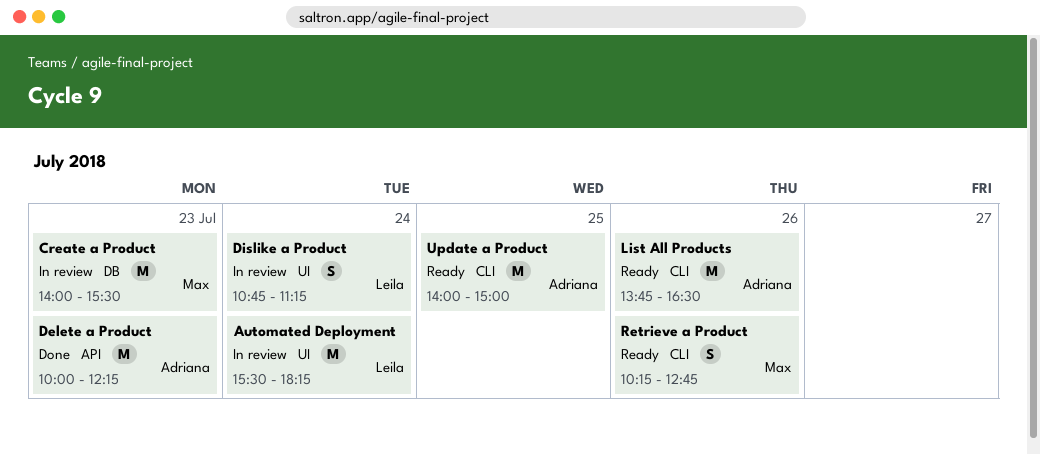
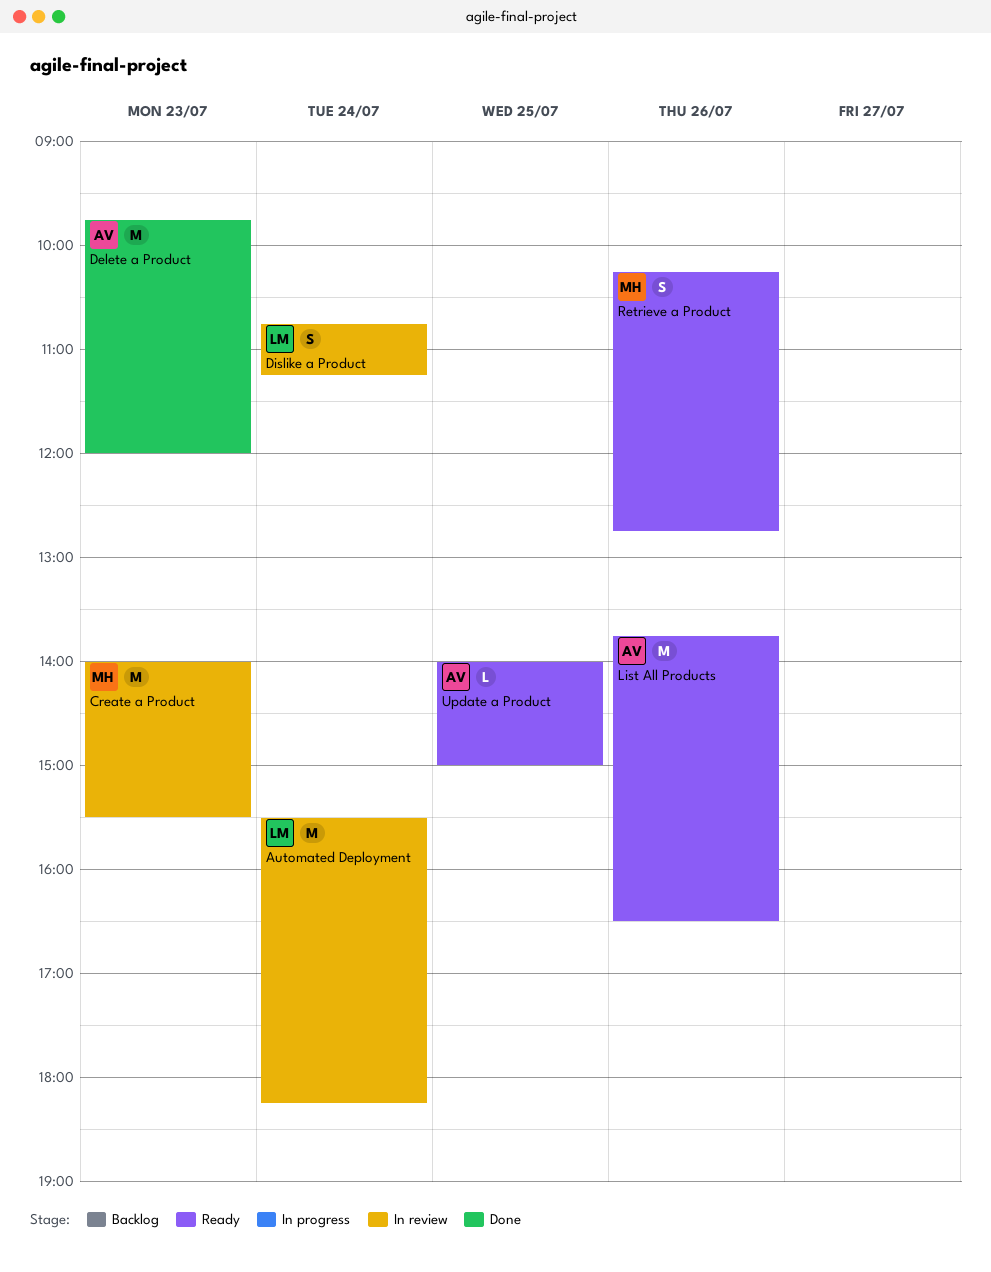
Delete a Product, begins: 10:00 -> 09:45
Delete a Product, ends: 12:15 -> 12:00
Update a Product, estimate: M -> L

